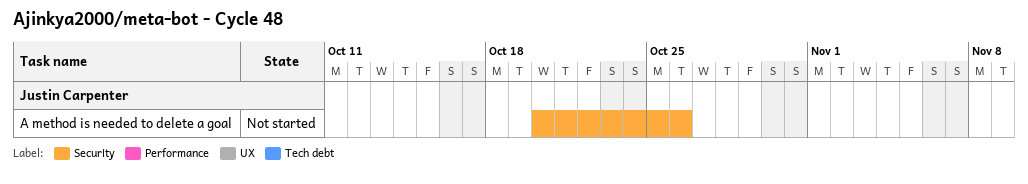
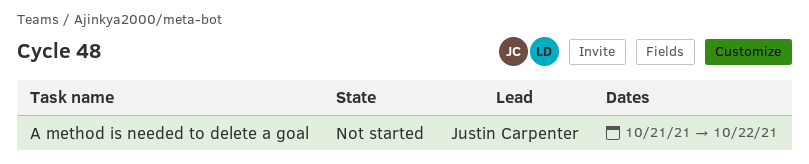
A method is needed to delete a goal, start: Oct 20 -> Oct 21
A method is needed to delete a goal, due: Oct 26 -> Oct 22

